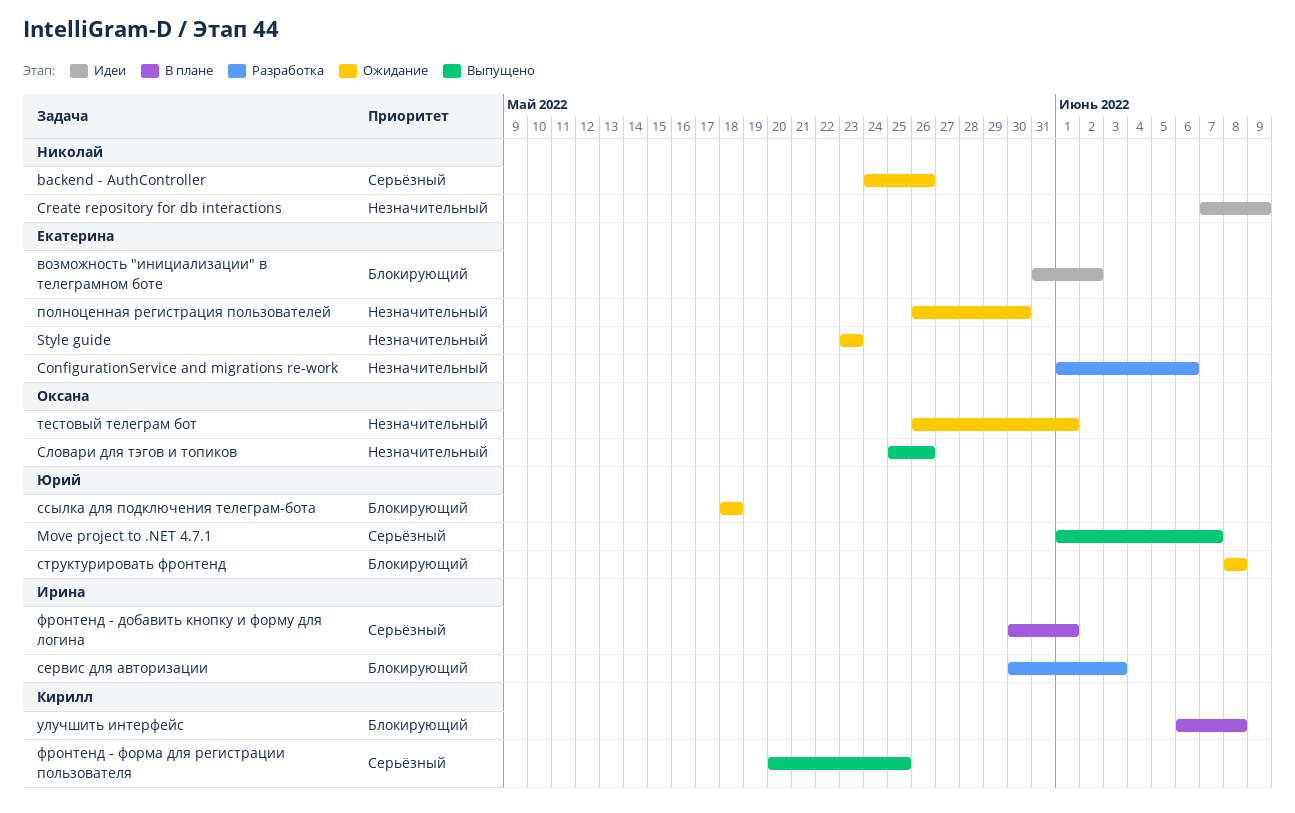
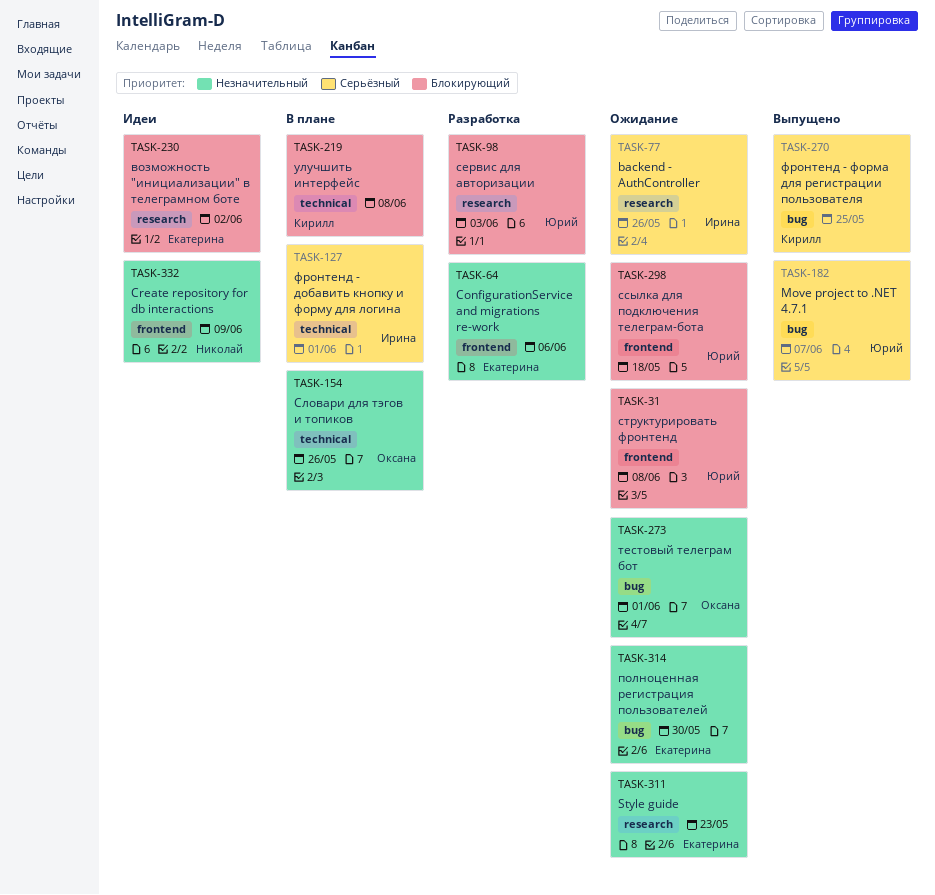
backend - AuthController, owner: Николай -> Ирина
сервис для авторизации, owner: Ирина -> Юрий
Словари для тэгов и топиков, status: Выпущено -> В плане

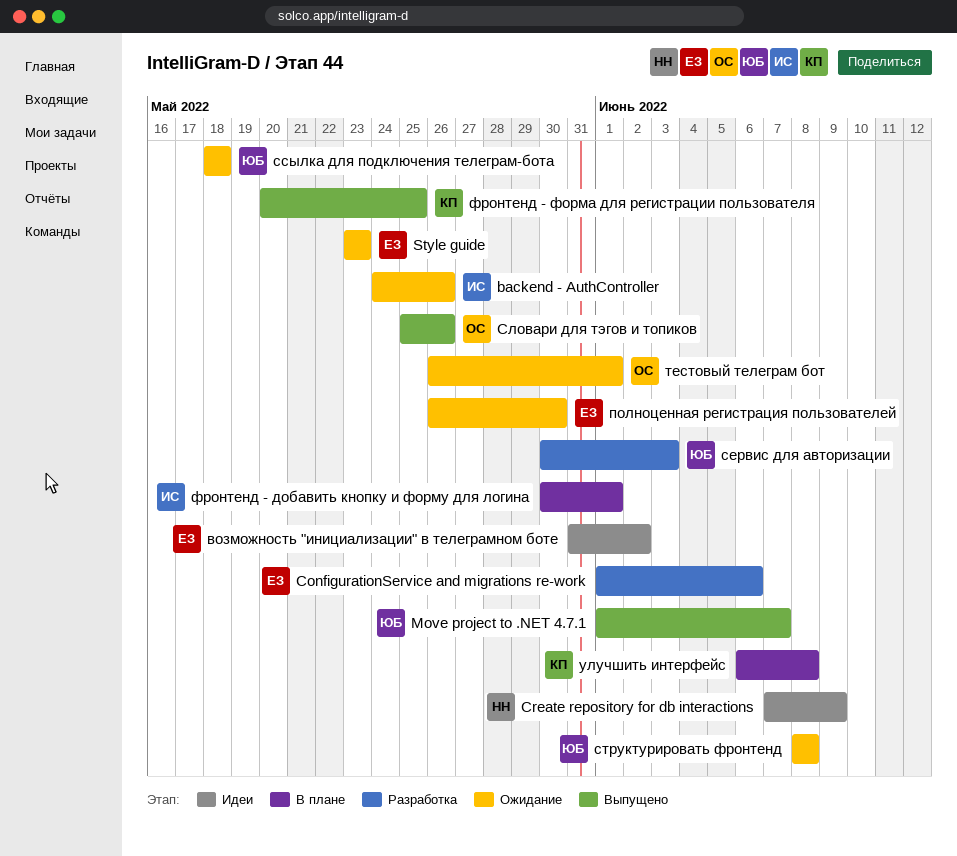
Словари для тэгов и топиков, status: В плане -> Выпущено

